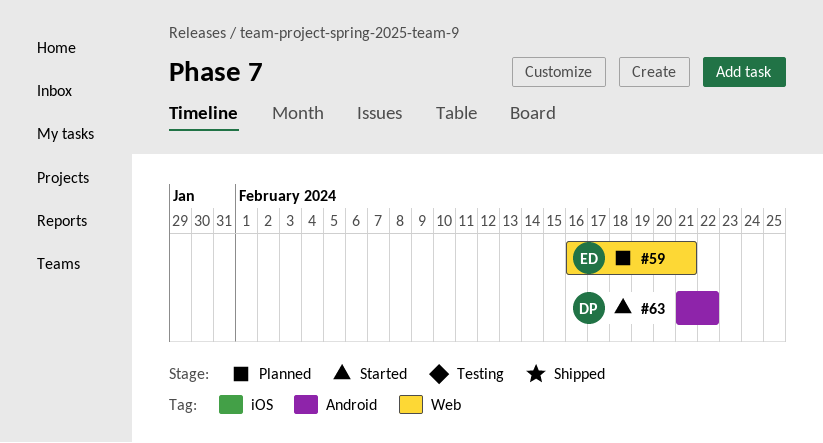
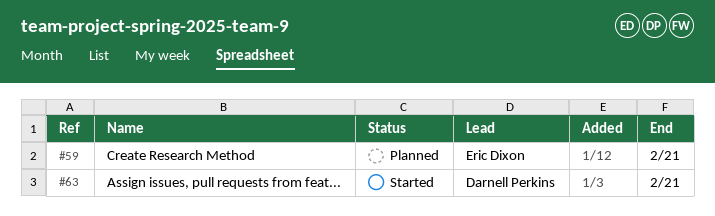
#63, due: Feb 22 -> Feb 21

